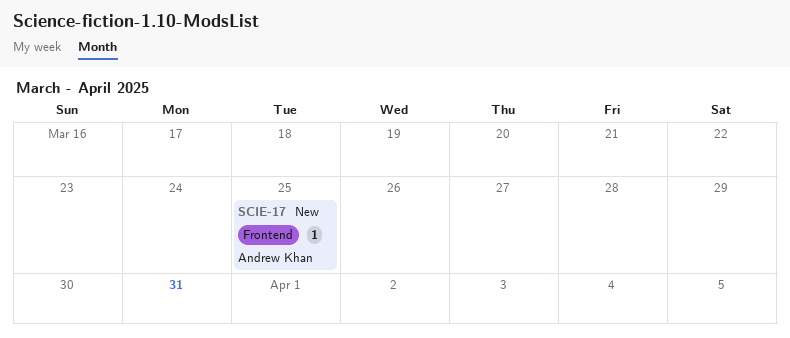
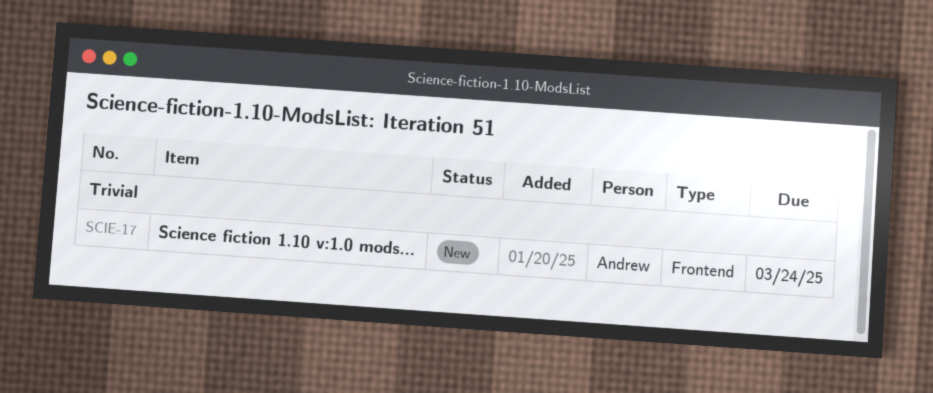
SCIE-17, due: Mar 25 -> Mar 24

